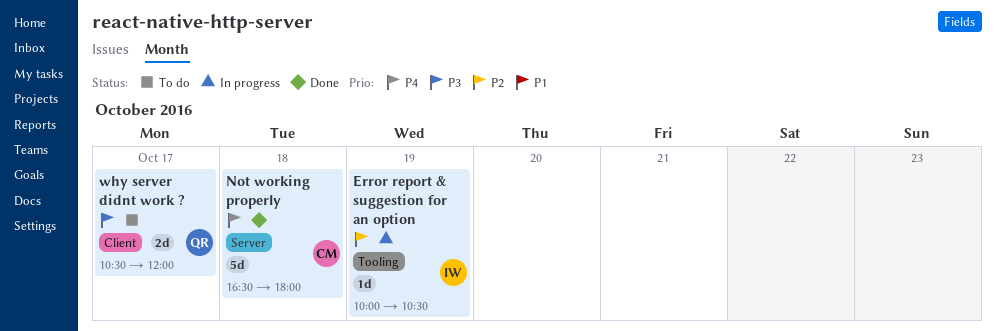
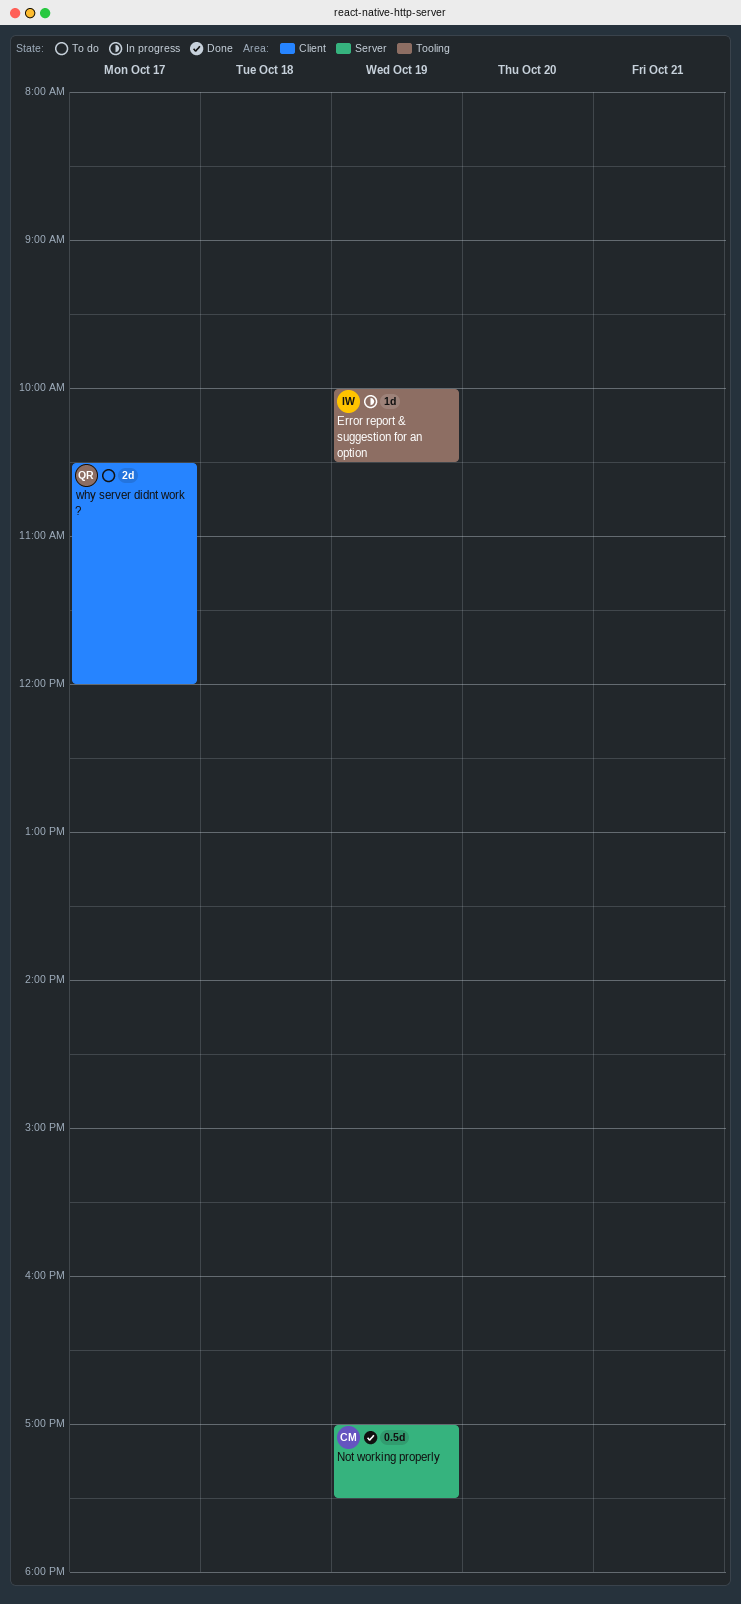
Not working properly, estimate: 5d -> 0.5d
Not working properly, day: Oct 18 -> Oct 19
Not working properly, begins: 16:30 -> 17:00
Not working properly, ends: 18:00 -> 17:30

